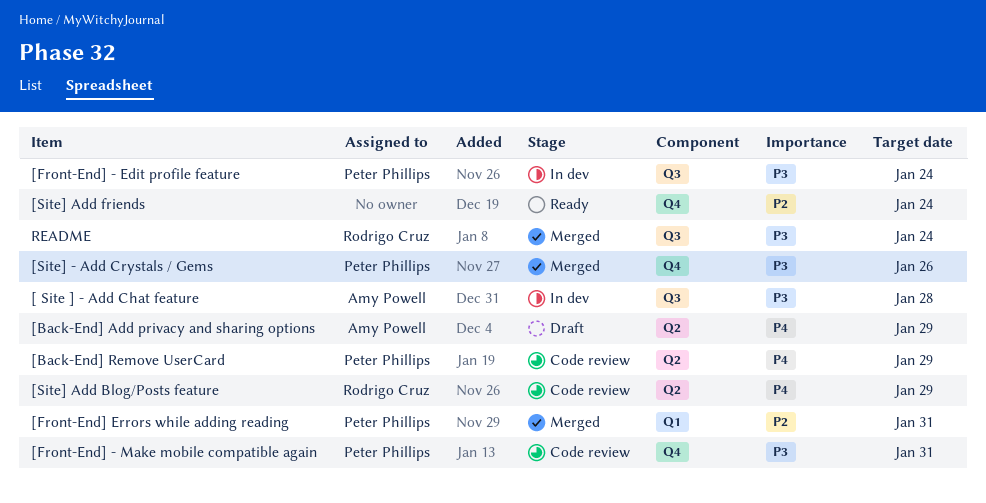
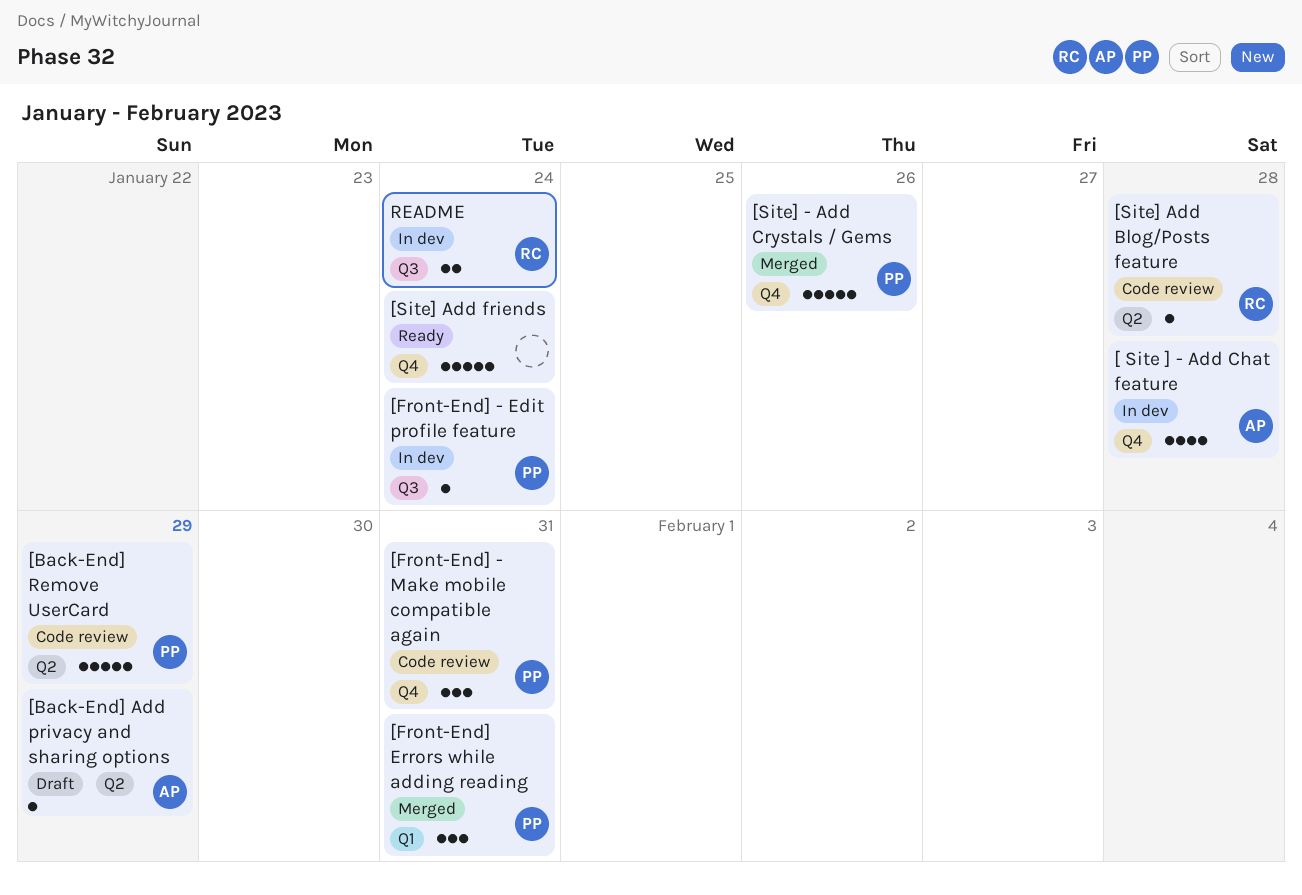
[ Site ] - Add Chat feature, label: Q3 -> Q4
[Site] Add Blog/Posts feature, due: Jan 29 -> Jan 28
README, status: Merged -> In dev

